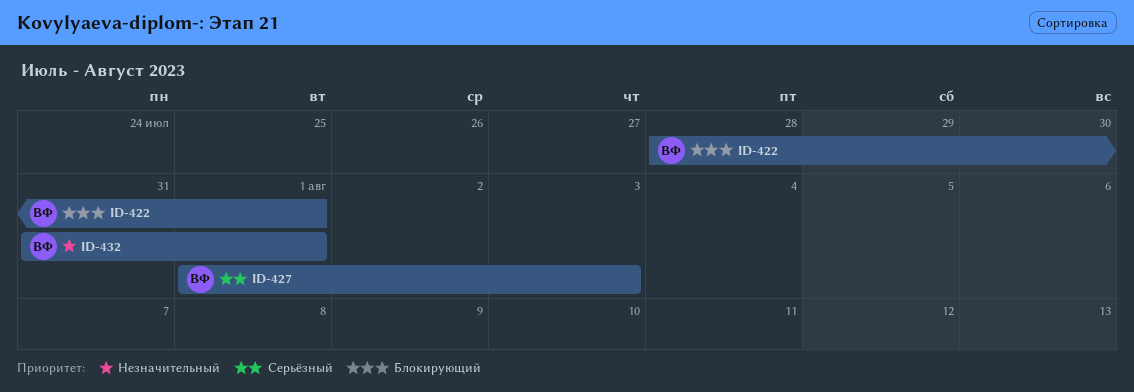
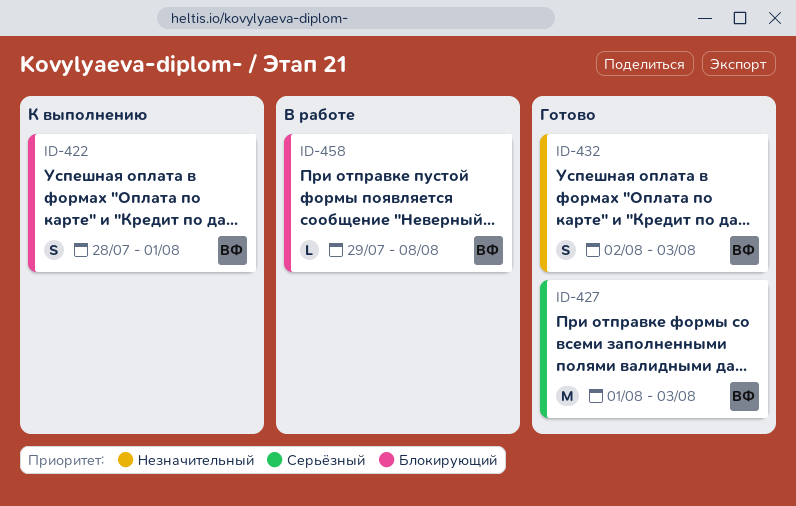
ID-432, start: Jul 31 -> Aug 2
ID-432, due: Aug 1 -> Aug 3
ID-458: none -> present

